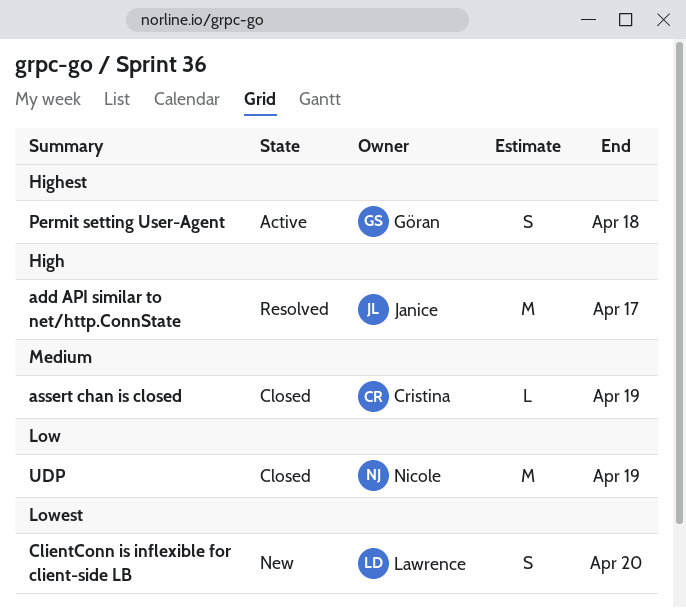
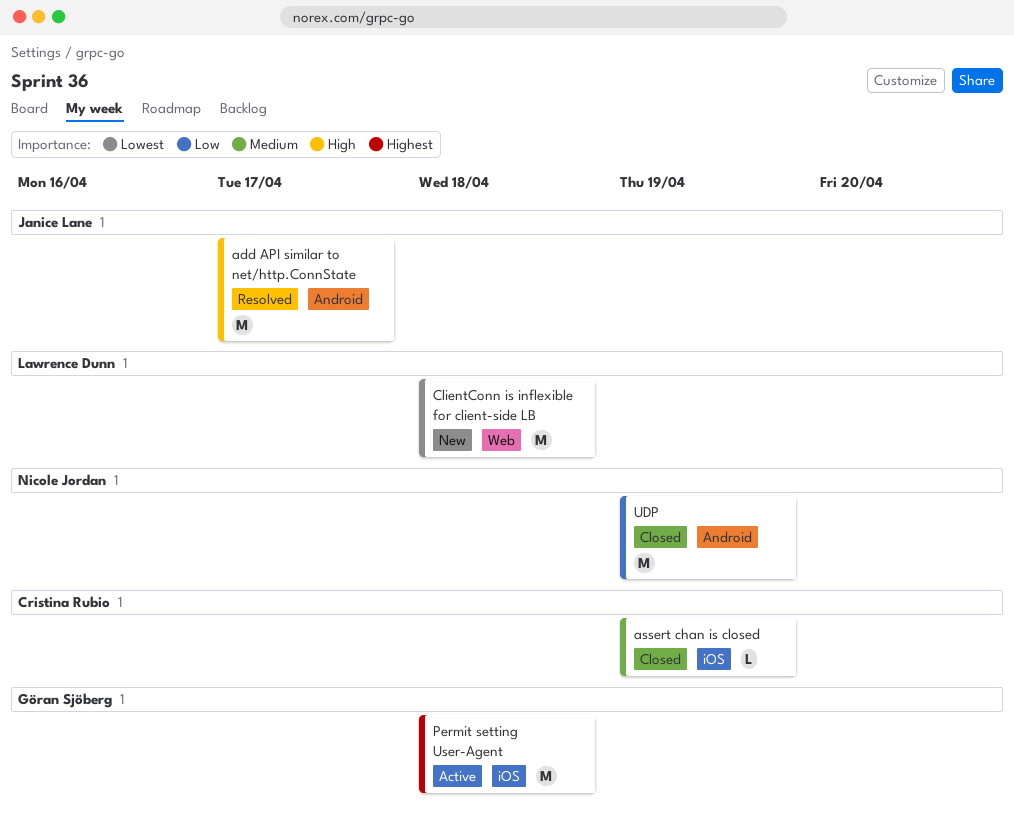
ClientConn is inflexible for client-side LB, estimate: S -> M
ClientConn is inflexible for client-side LB, due: Apr 20 -> Apr 18
Permit setting User-Agent, estimate: S -> M

